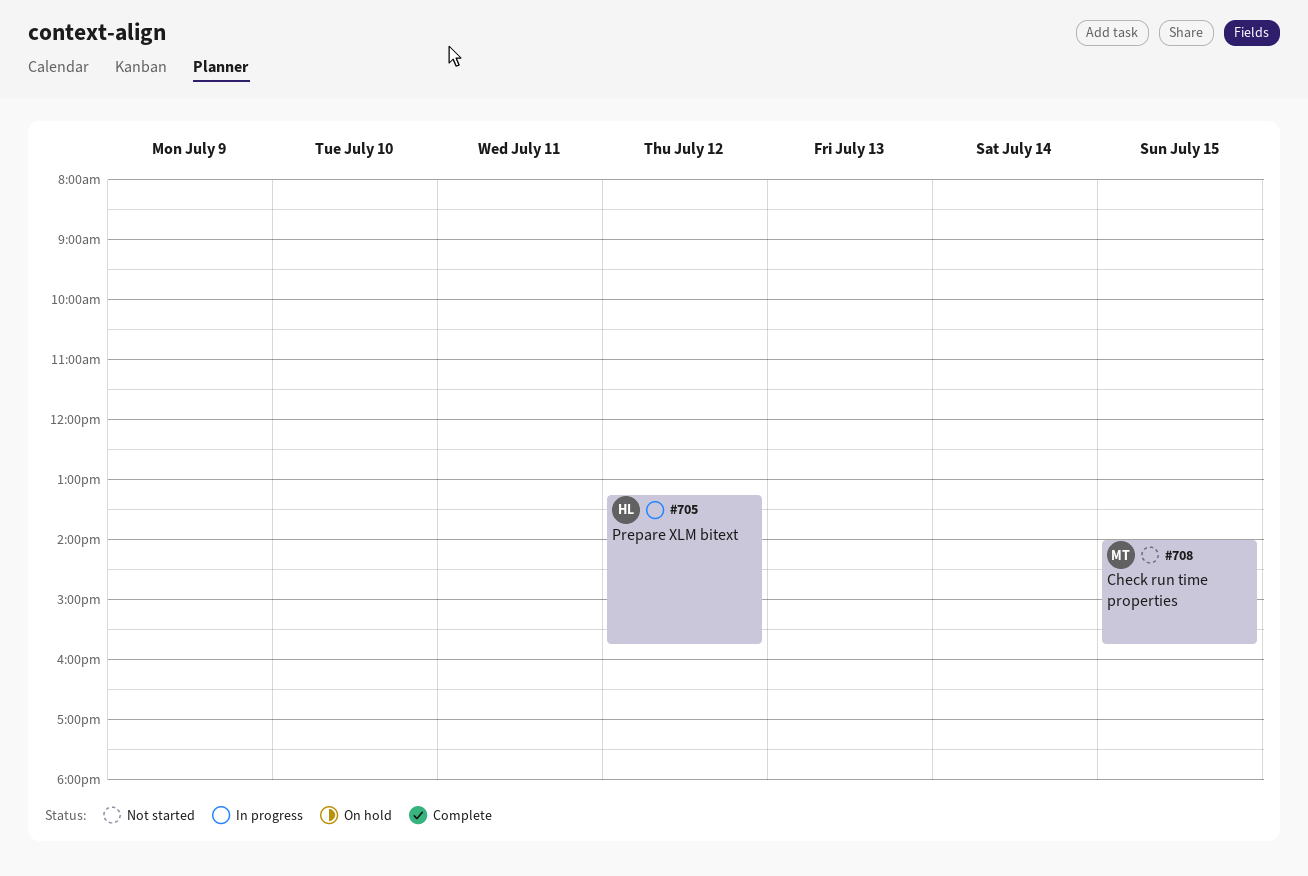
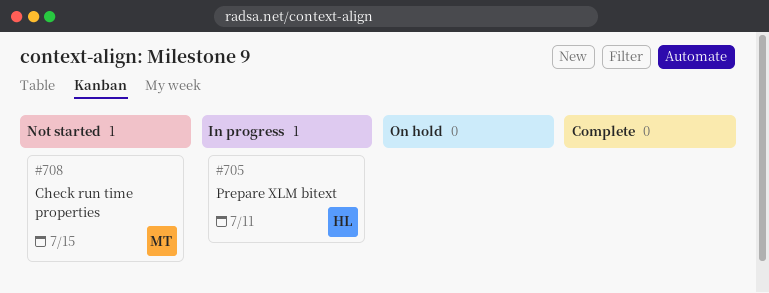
#705, day: Jul 12 -> Jul 11

